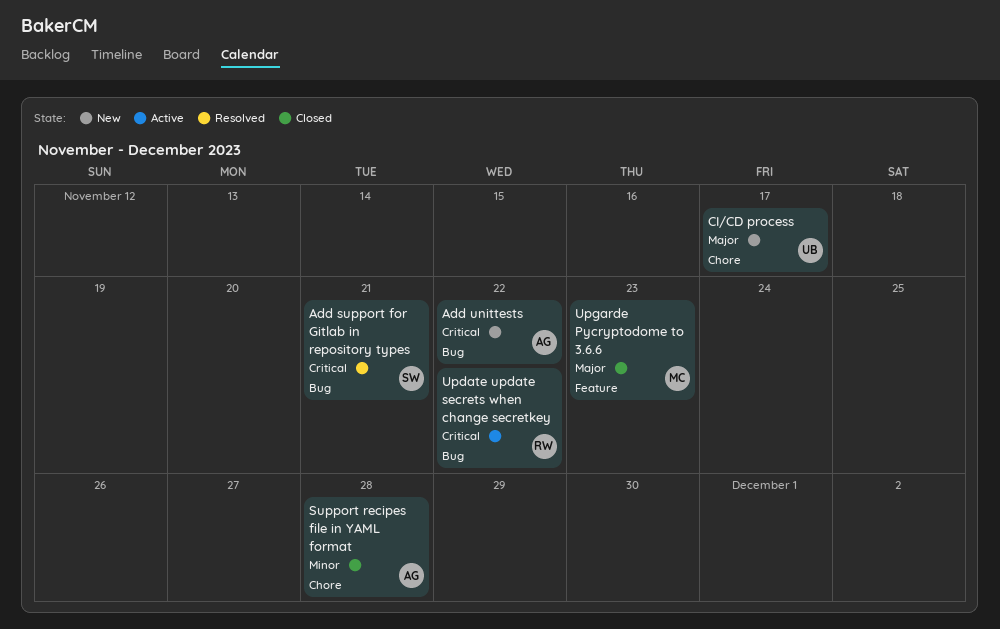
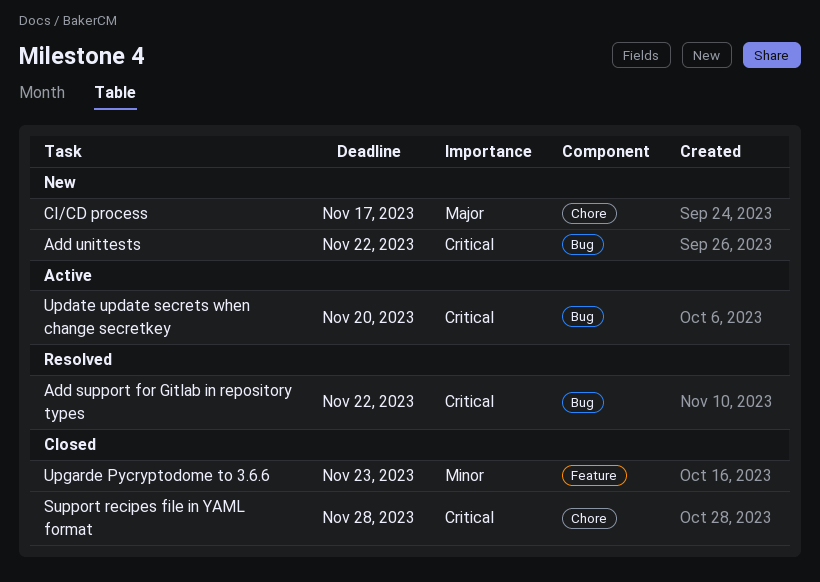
Add support for Gitlab in repository types, due: Nov 21 -> Nov 22
Support recipes file in YAML format, priority: Minor -> Critical
Update update secrets when change secretkey, due: Nov 22 -> Nov 20
Upgarde Pycryptodome to 3.6.6, priority: Major -> Minor

